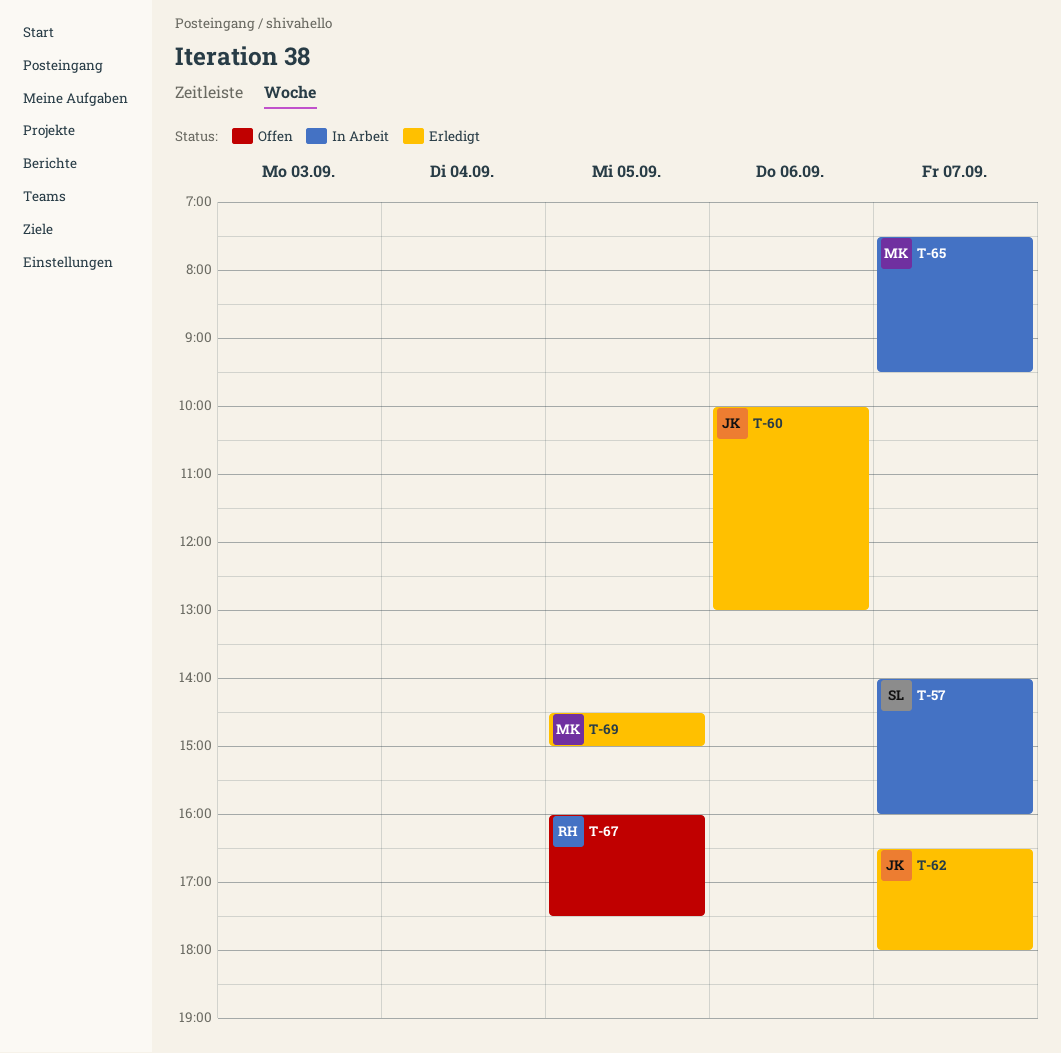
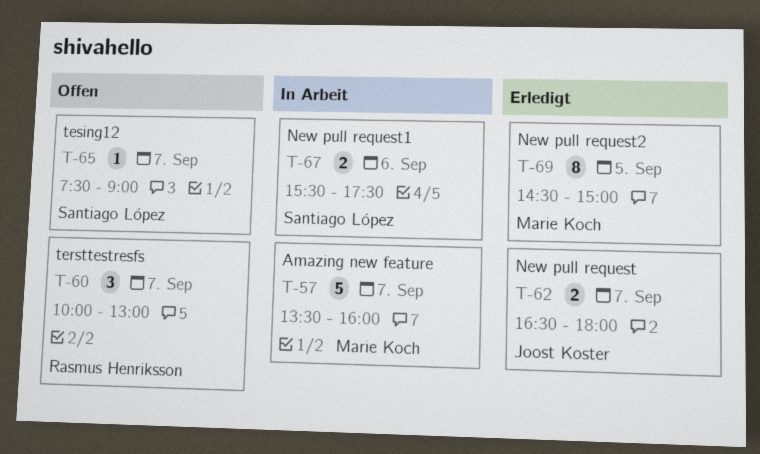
T-57, owner: Santiago López -> Marie Koch
T-57, begins: 14:00 -> 13:30
T-60, status: Erledigt -> Offen
T-60, owner: Joost Koster -> Rasmus Henriksson
T-60, day: Sep 6 -> Sep 7
T-65, status: In Arbeit -> Offen
T-65, owner: Marie Koch -> Santiago López
T-65, ends: 09:30 -> 09:00
T-67, status: Offen -> In Arbeit
T-67, owner: Rasmus Henriksson -> Santiago López
T-67, day: Sep 5 -> Sep 6
T-67, begins: 16:00 -> 15:30

